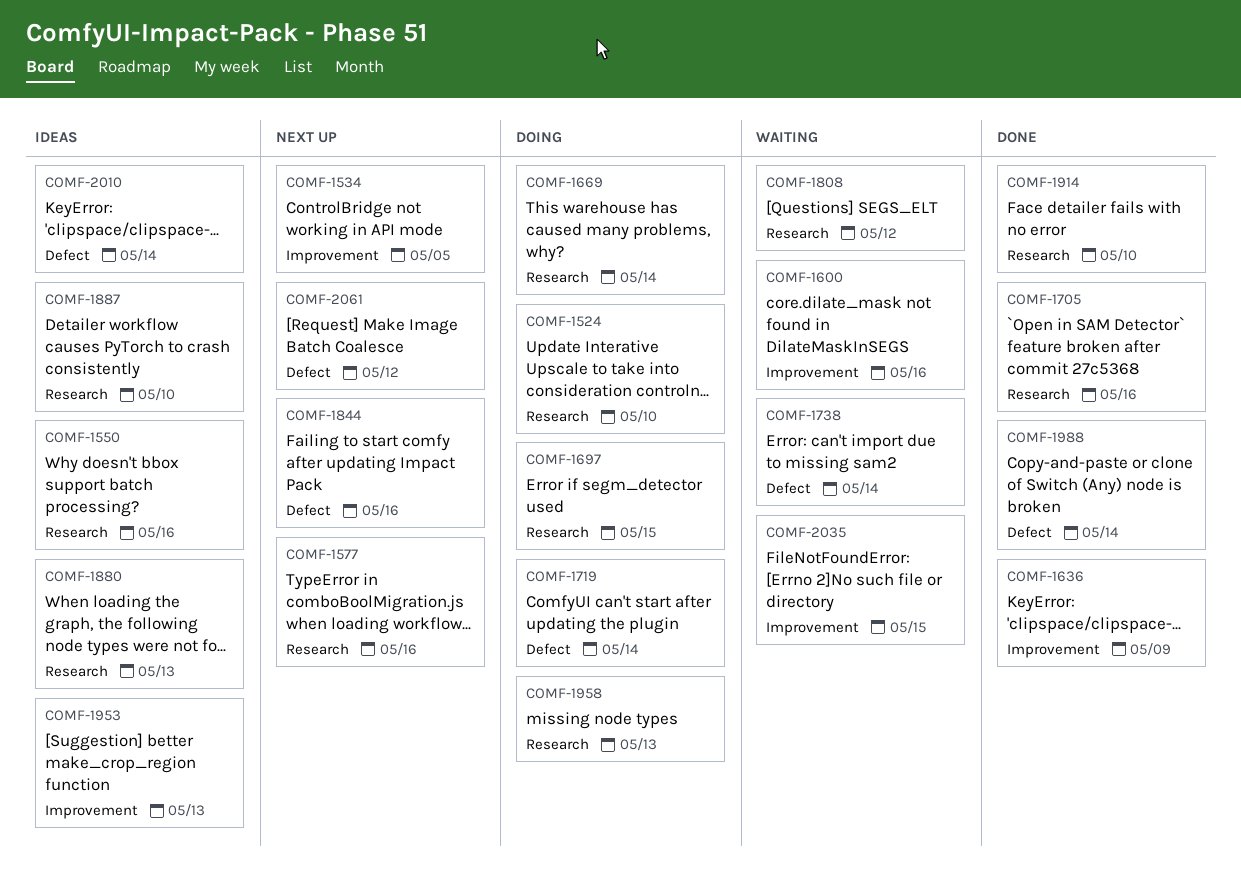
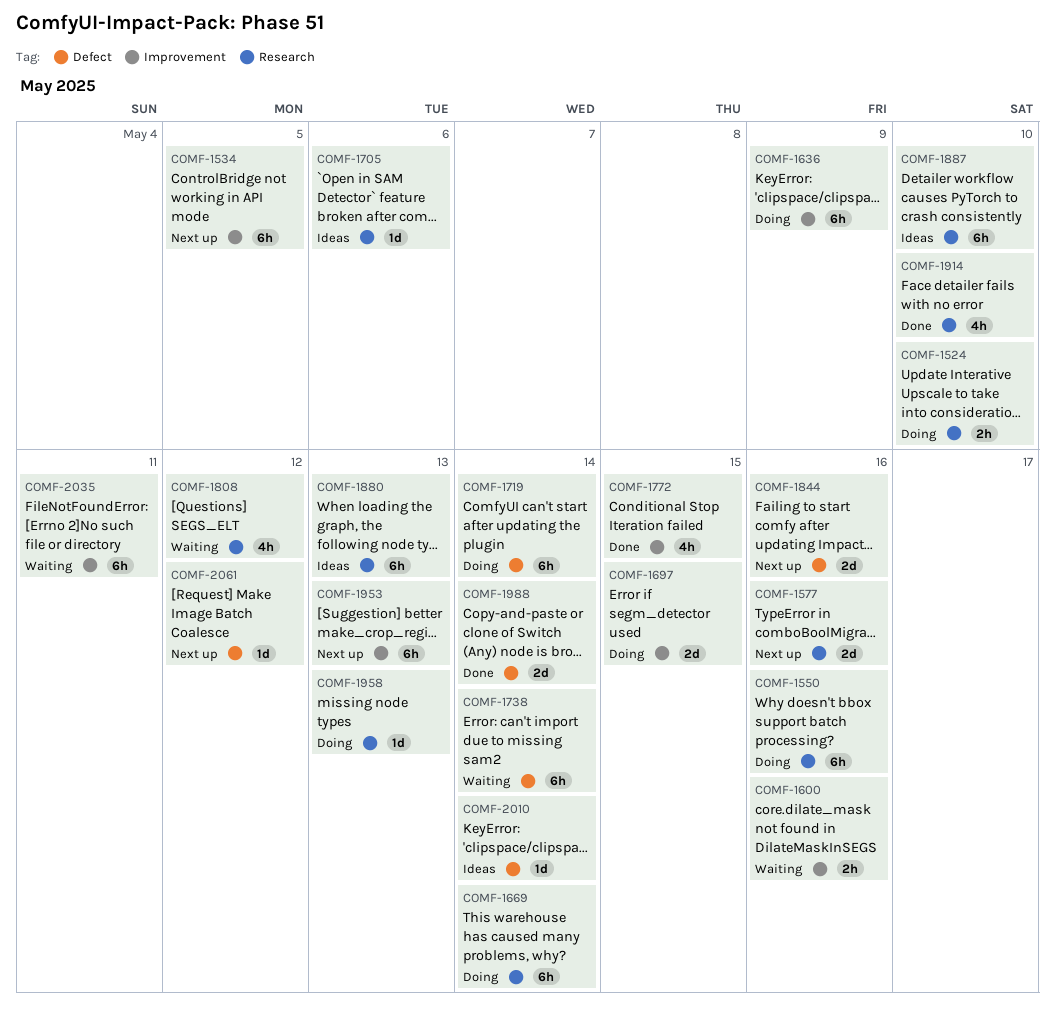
COMF-1550, status: Ideas -> Doing
COMF-1636, status: Done -> Doing
COMF-1697, label: Research -> Improvement
COMF-1705, status: Done -> Ideas
COMF-1705, due: May 16 -> May 6
COMF-1772: none -> present
COMF-1953, status: Ideas -> Next up
COMF-2035, due: May 15 -> May 11

